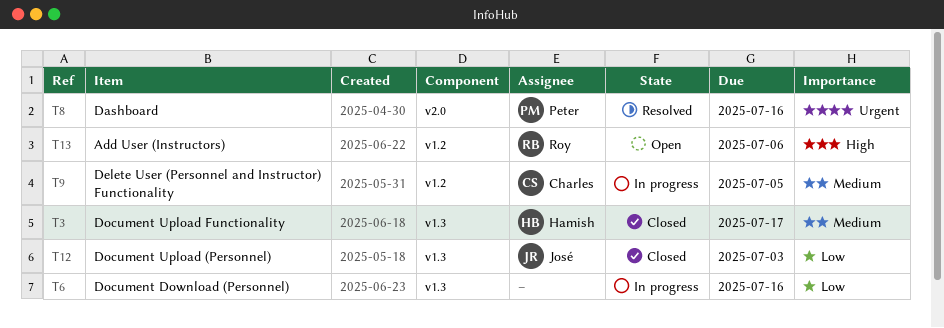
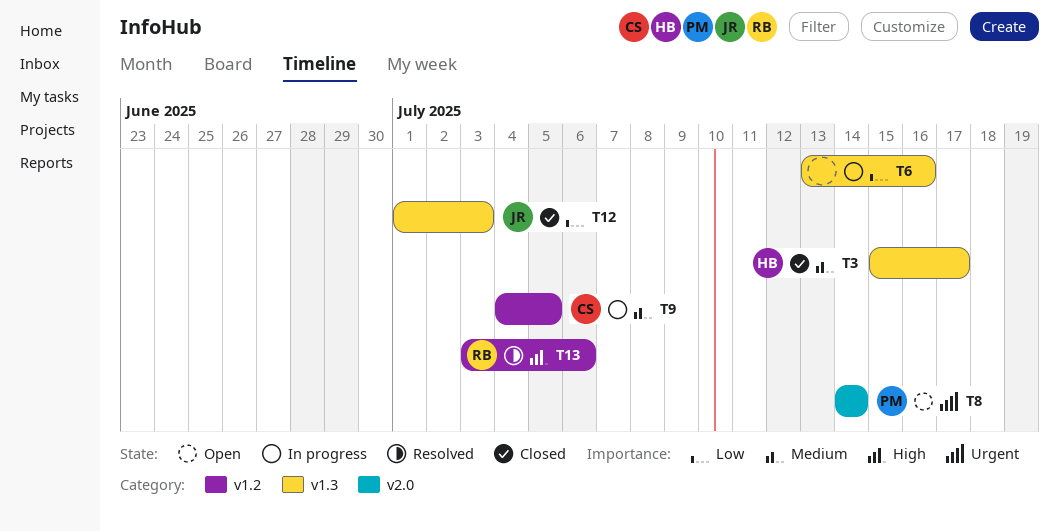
T8, status: Resolved -> Open
T8, due: Jul 16 -> Jul 14
T13, status: Open -> Resolved

